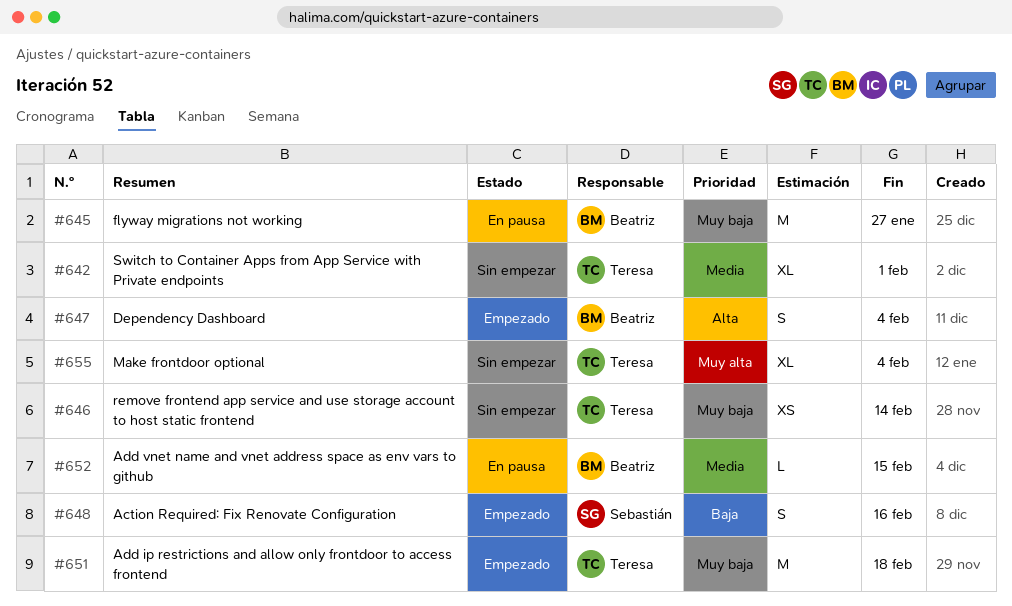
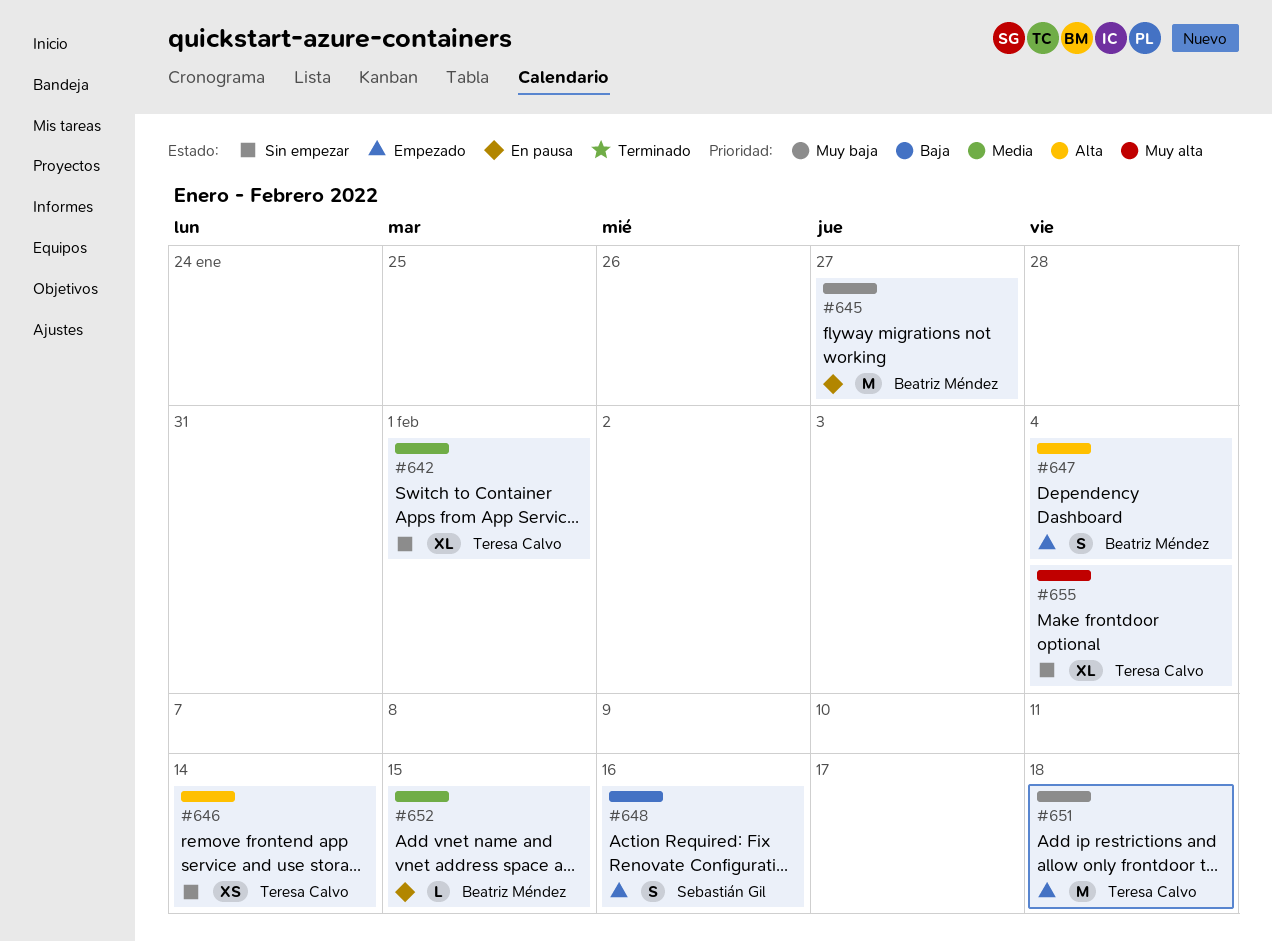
#646, priority: Muy baja -> Alta

